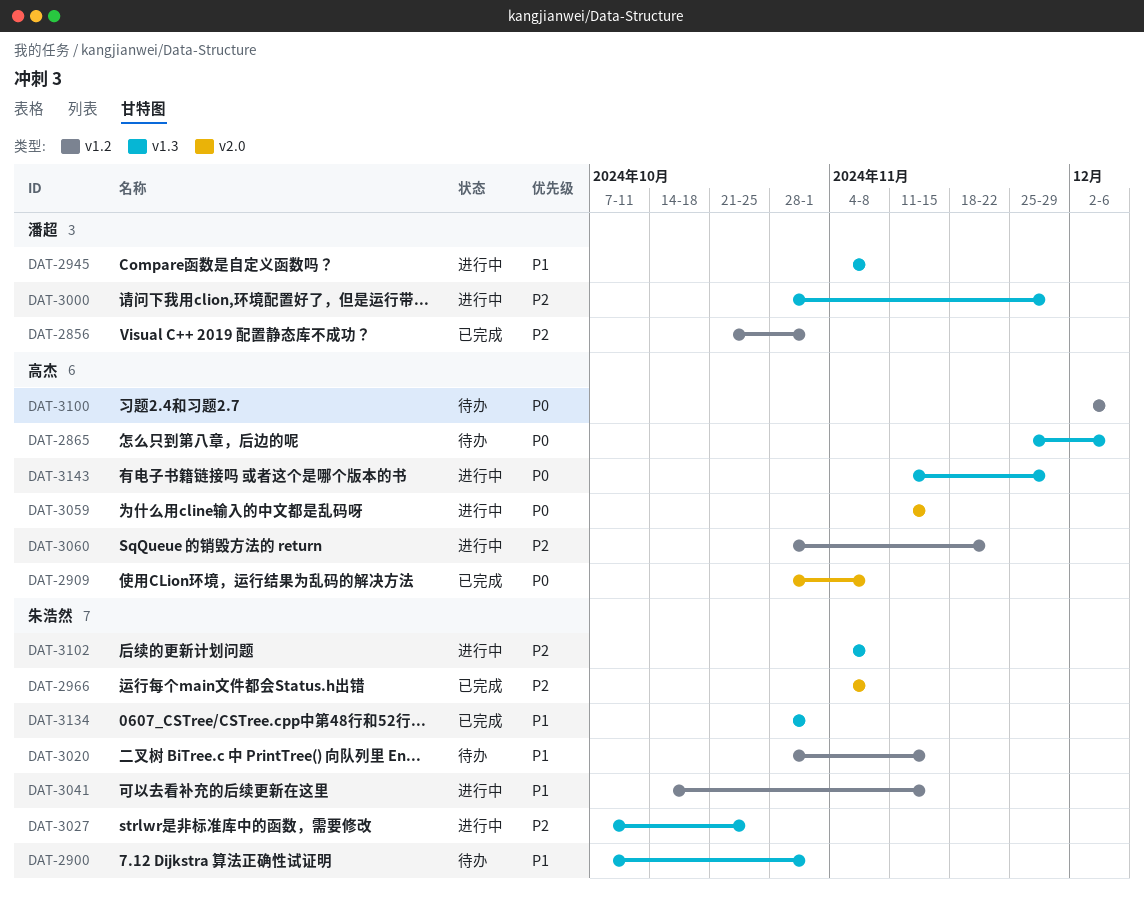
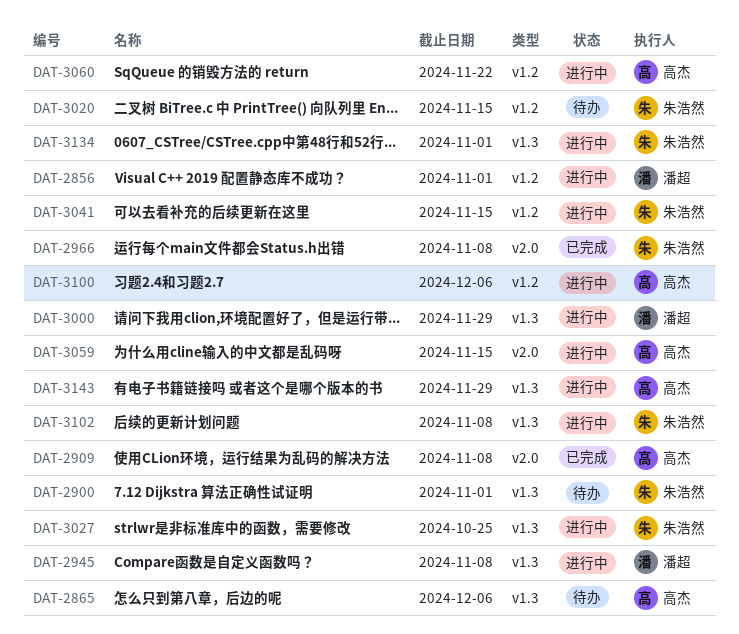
DAT-2856, status: 已完成 -> 进行中
DAT-3100, status: 待办 -> 进行中
DAT-3134, status: 已完成 -> 进行中

